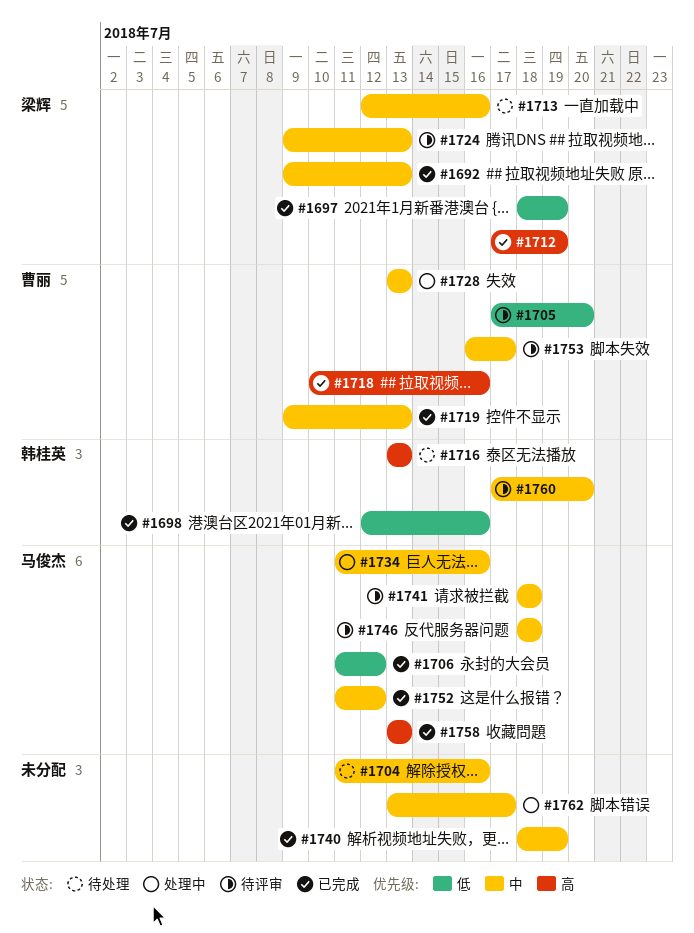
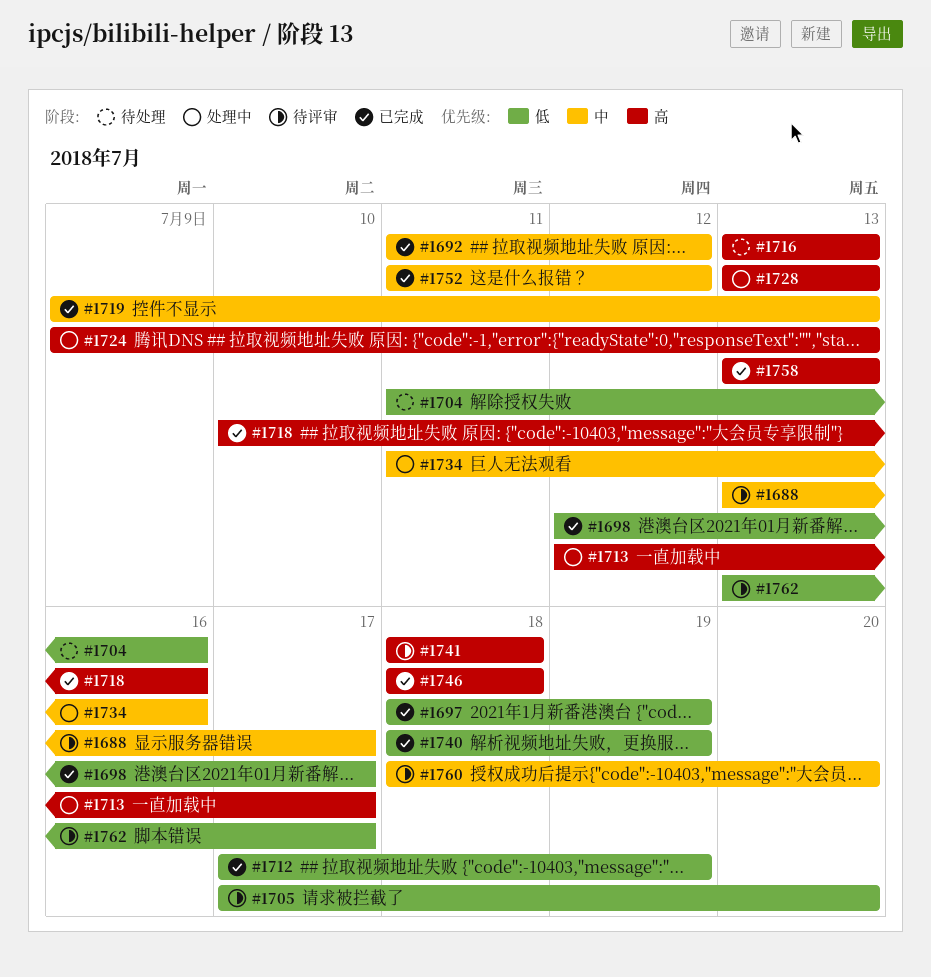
#1688: none -> present
#1692, start: Jul 9 -> Jul 11
#1692, due: Jul 13 -> Jul 12
#1698, due: Jul 16 -> Jul 17
#1704, priority: 中 -> 低
#1706: present -> none
#1712, priority: 高 -> 低
#1713, status: 待处理 -> 处理中
#1713, priority: 中 -> 高
#1713, due: Jul 16 -> Jul 17
#1724, status: 待评审 -> 处理中
#1724, priority: 中 -> 高
#1728, priority: 中 -> 高
#1740, priority: 中 -> 低
#1741, priority: 中 -> 高
#1746, status: 待评审 -> 已完成
#1746, priority: 中 -> 高
#1753: present -> none
#1760, start: Jul 17 -> Jul 18
#1762, status: 处理中 -> 待评审
#1762, priority: 中 -> 低

